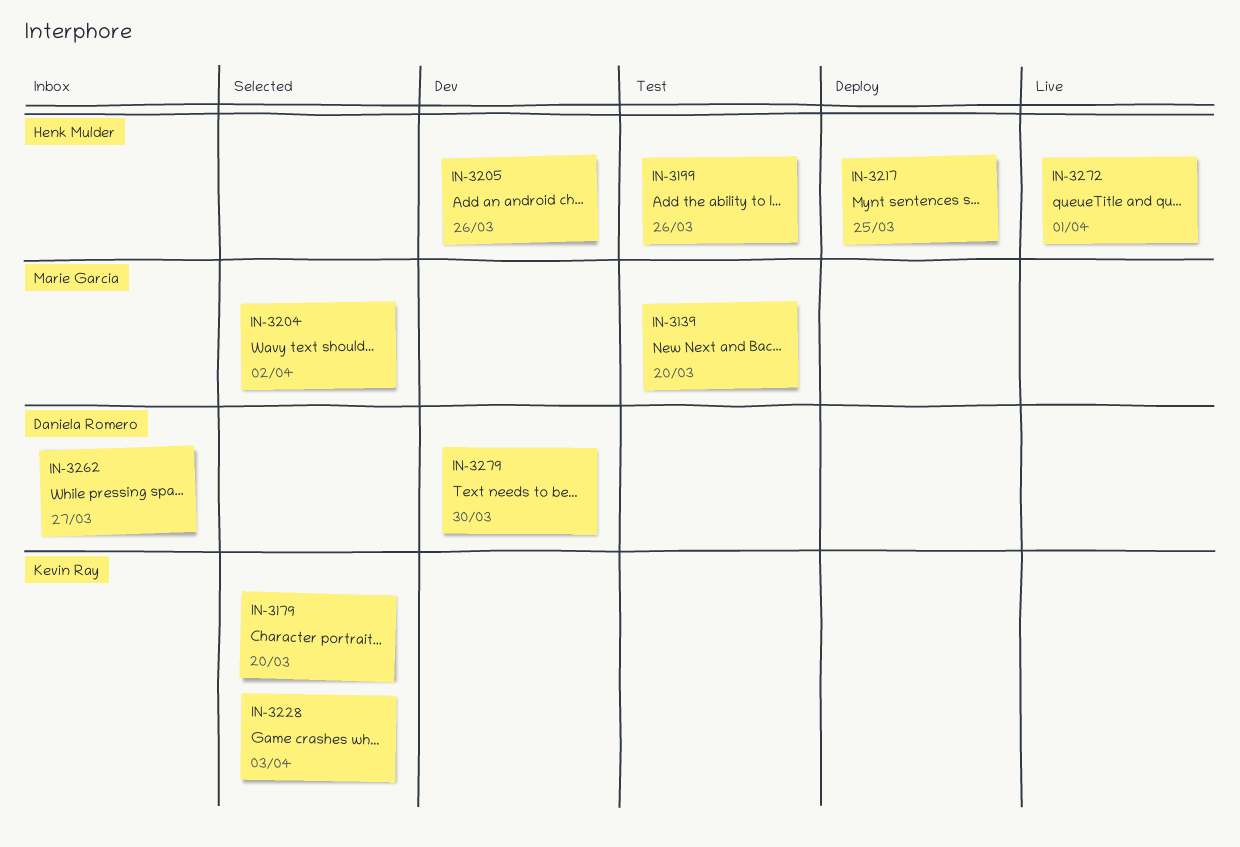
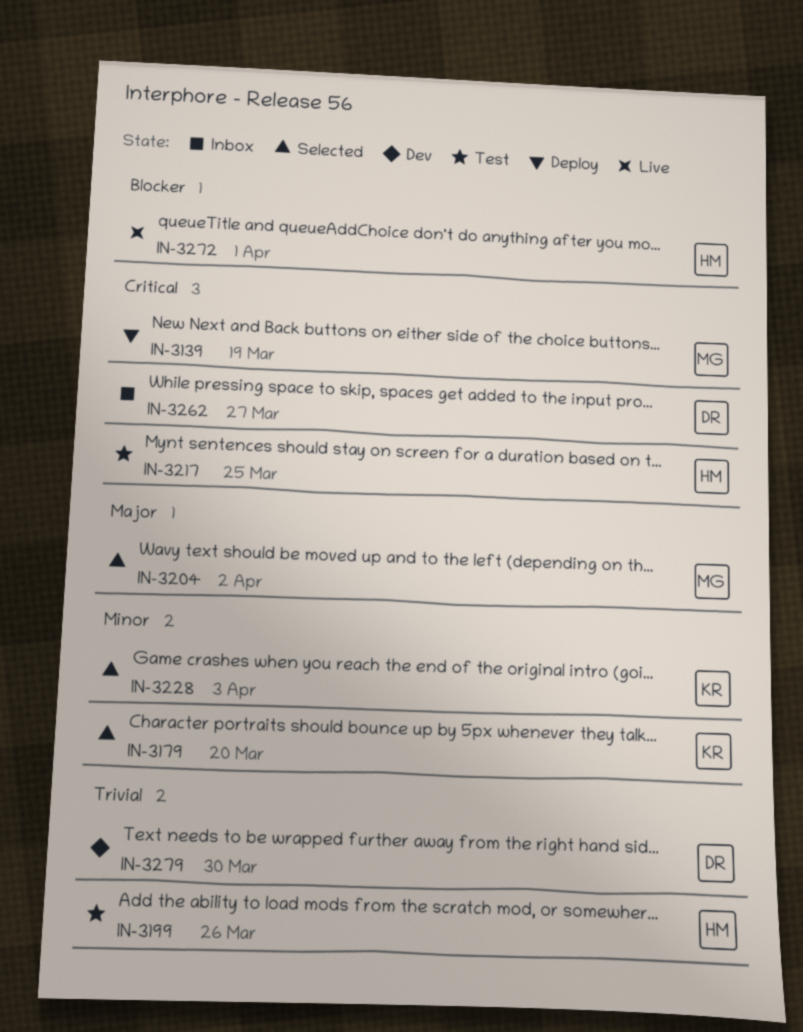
IN-3139, status: Test -> Deploy
IN-3139, due: Mar 20 -> Mar 19
IN-3205: present -> none
IN-3217, status: Deploy -> Test

